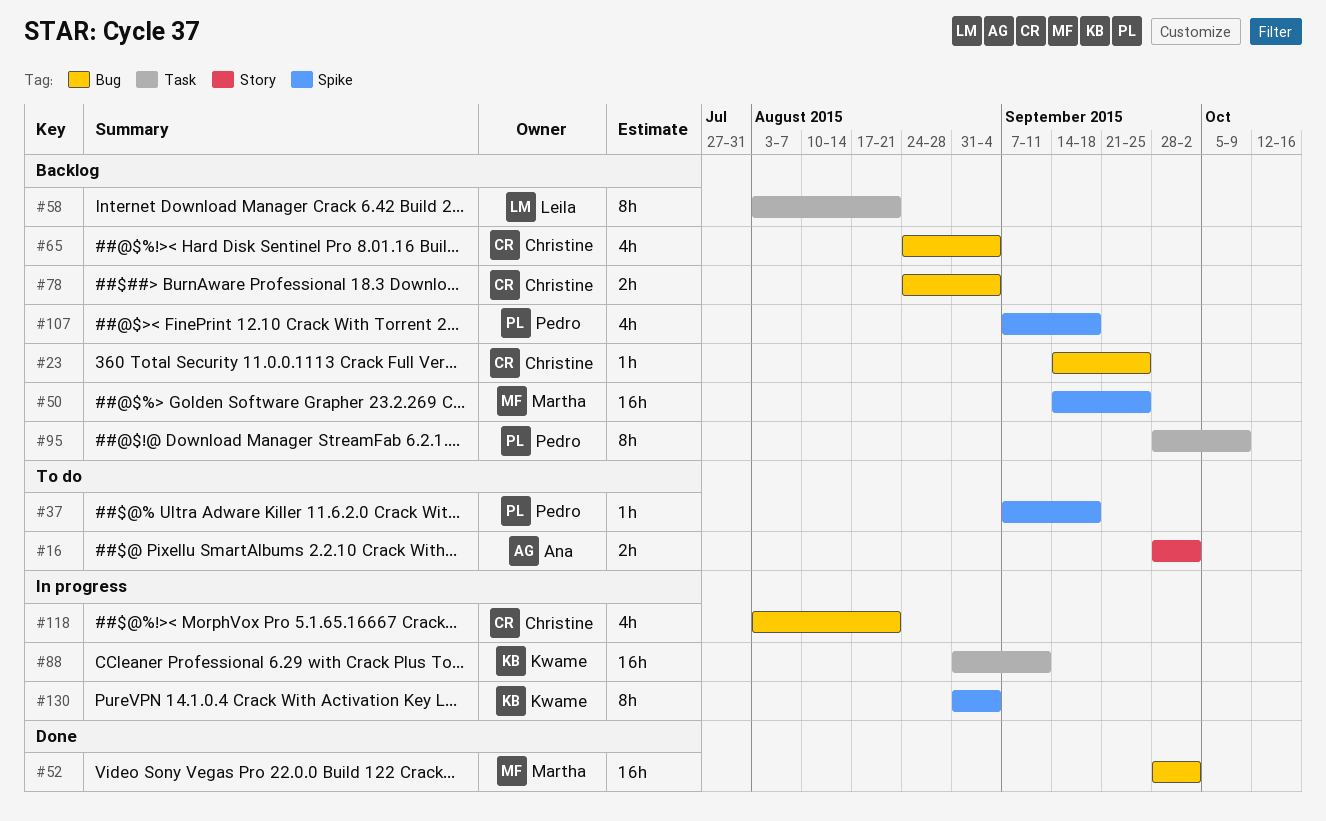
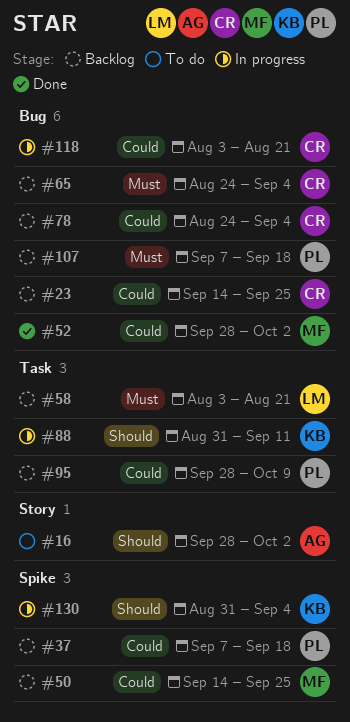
#37, status: To do -> Backlog
#107, label: Spike -> Bug

